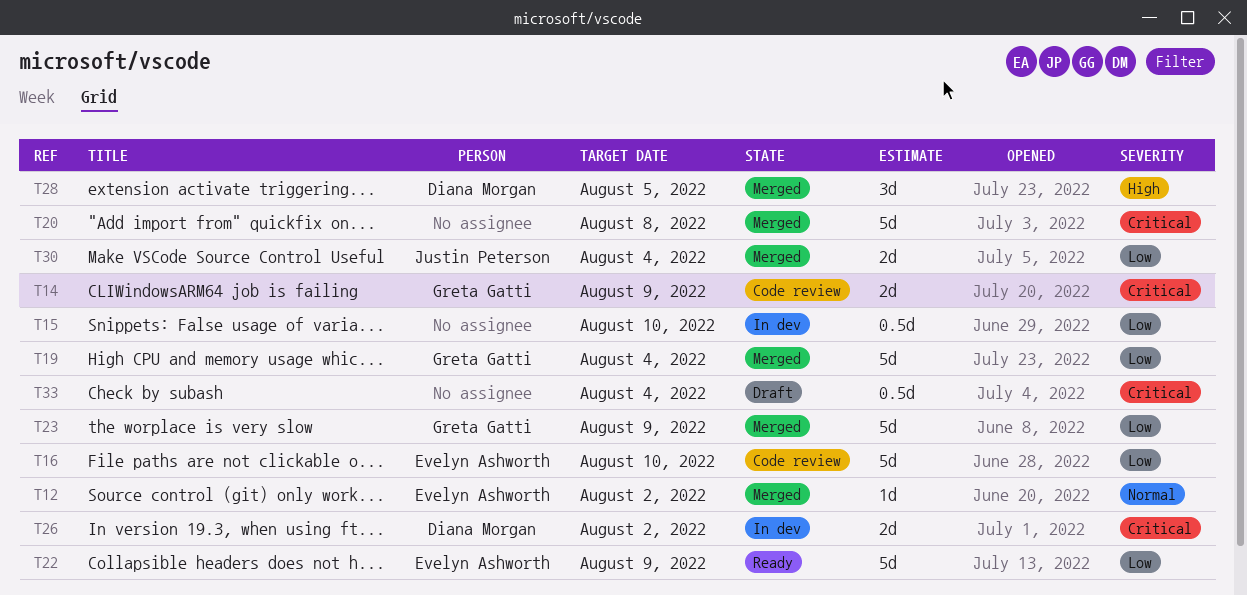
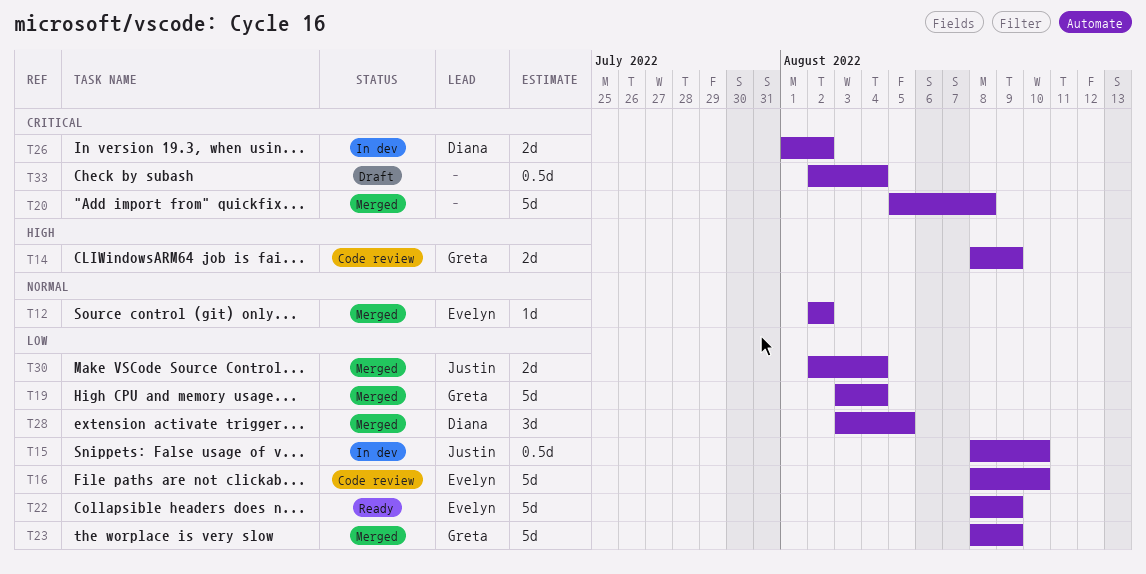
T14, priority: Critical -> High
T15, owner: none -> Justin Peterson
T28, priority: High -> Low

